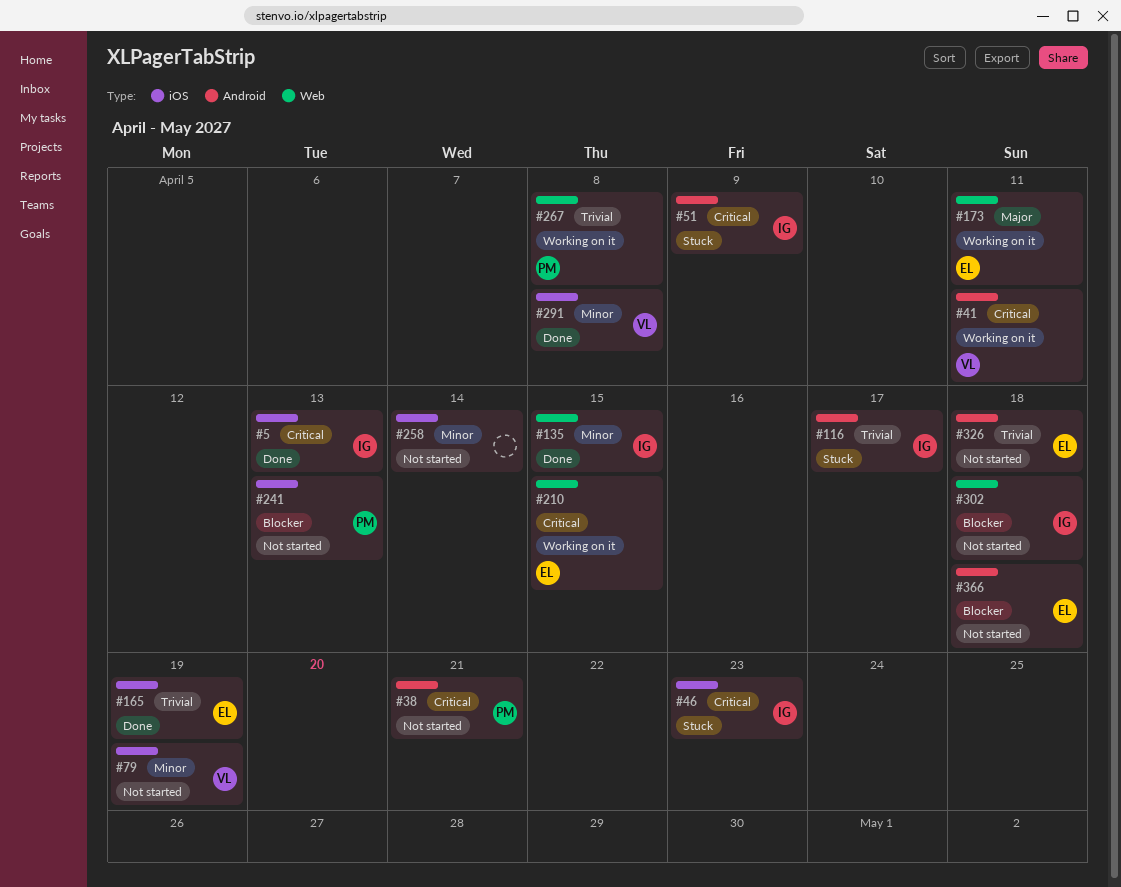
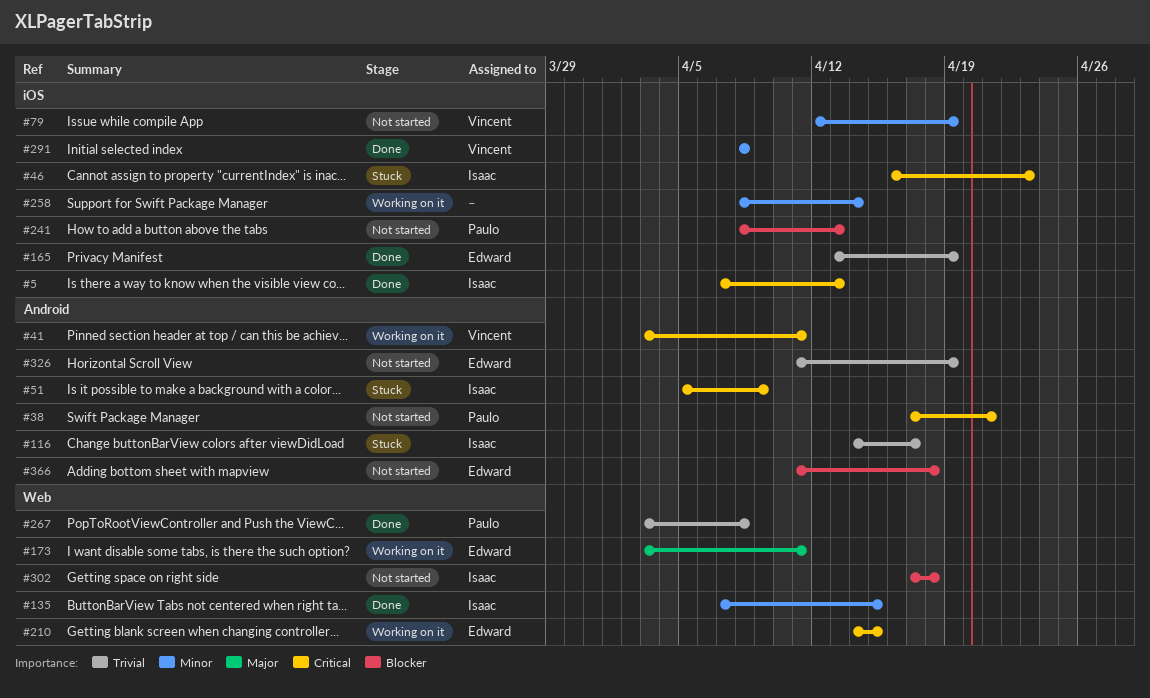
#258, status: Not started -> Working on it
#267, status: Working on it -> Done
#326, due: Apr 18 -> Apr 19

